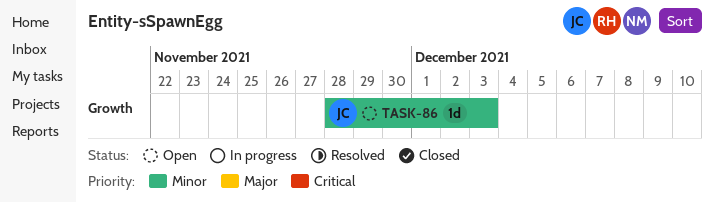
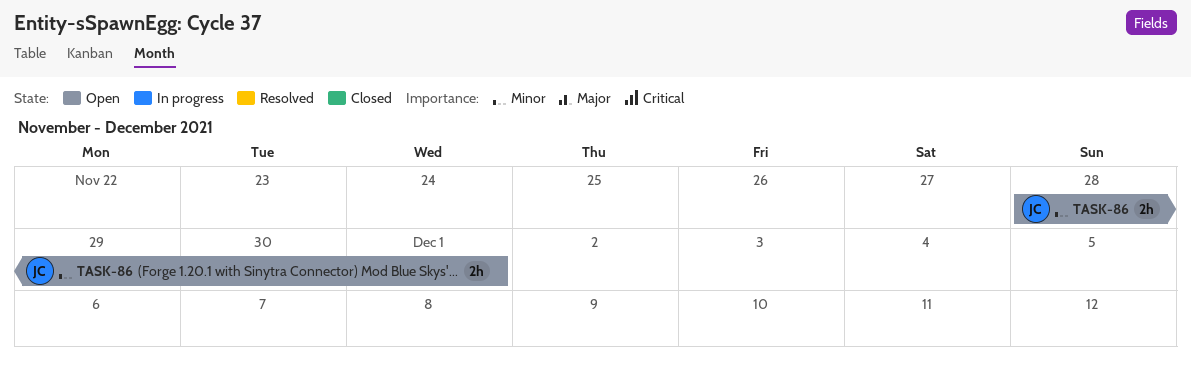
TASK-86, estimate: 1d -> 2h
TASK-86, due: Dec 3 -> Dec 1

